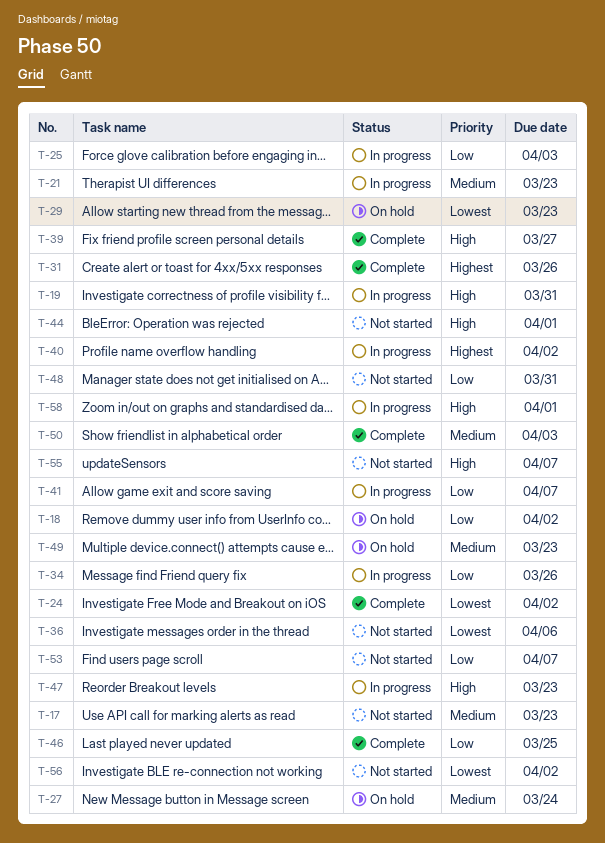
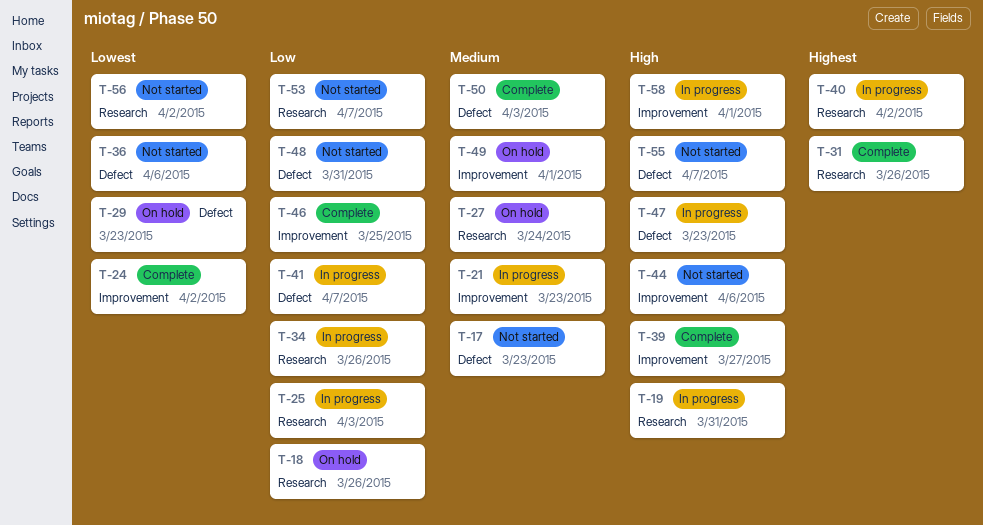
T-18, due: Apr 2 -> Mar 26
T-44, due: Apr 1 -> Apr 6
T-49, due: Mar 23 -> Apr 1

